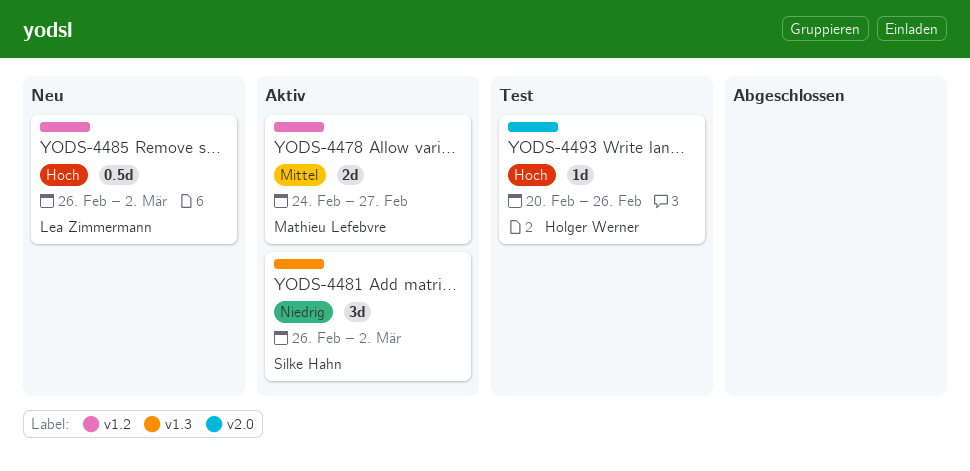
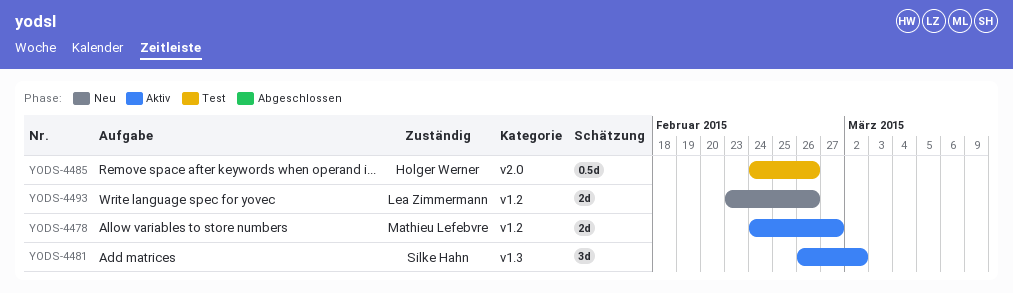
YODS-4485, status: Neu -> Test
YODS-4485, owner: Lea Zimmermann -> Holger Werner
YODS-4485, label: v1.2 -> v2.0
YODS-4485, start: Feb 26 -> Feb 24
YODS-4485, due: Mar 2 -> Feb 26
YODS-4493, status: Test -> Neu
YODS-4493, owner: Holger Werner -> Lea Zimmermann
YODS-4493, label: v2.0 -> v1.2
YODS-4493, estimate: 1d -> 2d
YODS-4493, start: Feb 20 -> Feb 23

